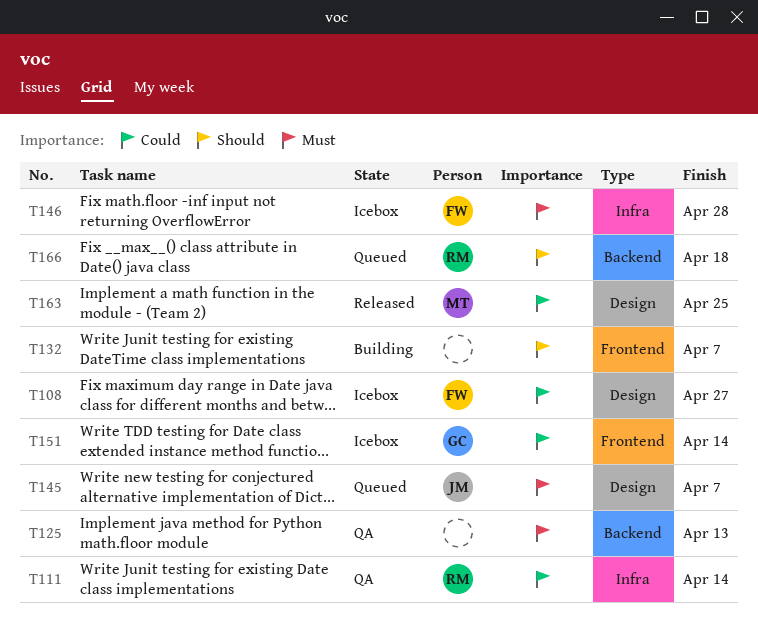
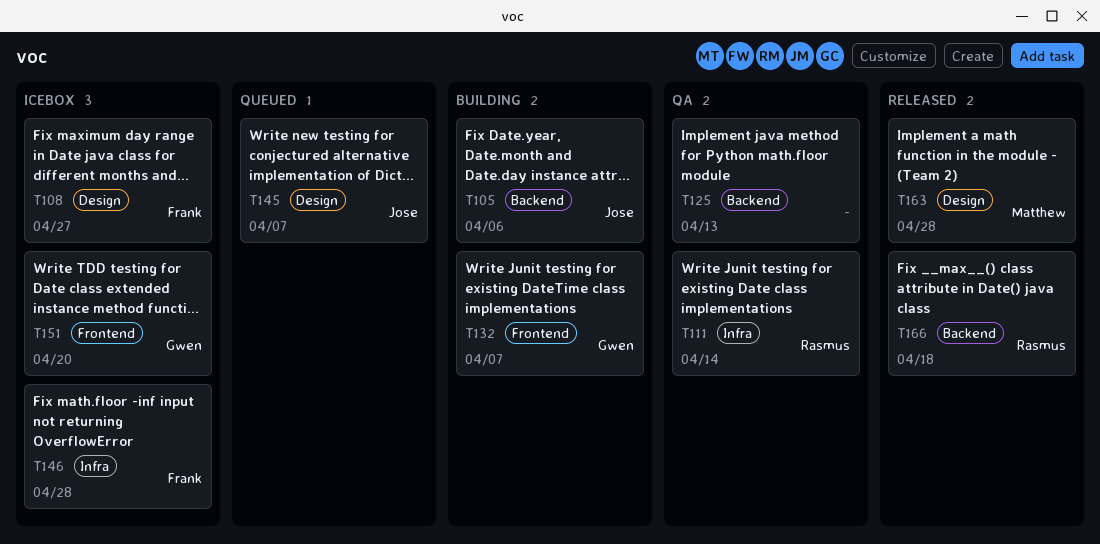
T105: none -> present
T132, owner: none -> Gwen
T151, due: Apr 14 -> Apr 20
T163, due: Apr 25 -> Apr 28
T166, status: Queued -> Released

